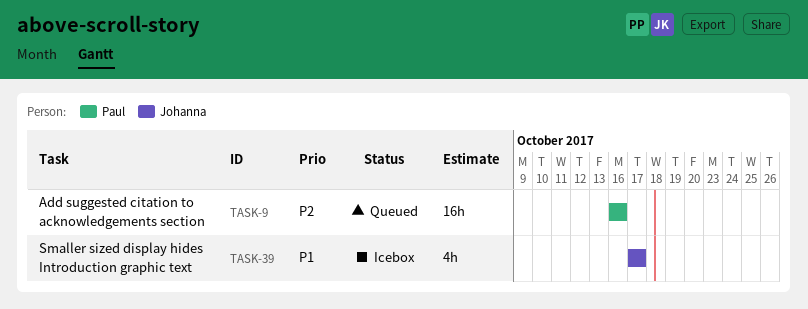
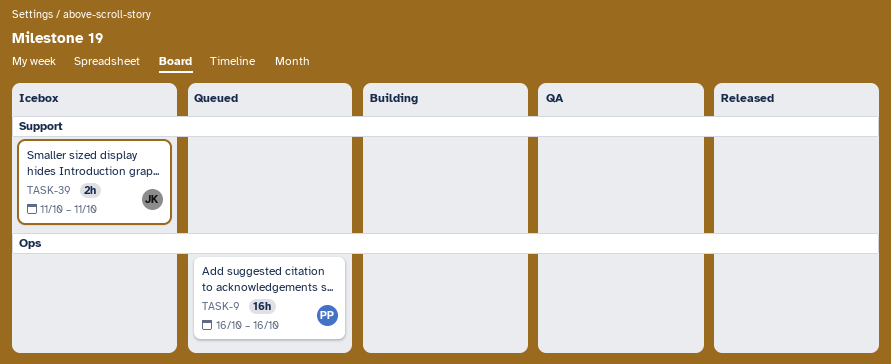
TASK-39, estimate: 4h -> 2h
TASK-39, start: Oct 17 -> Oct 11
TASK-39, due: Oct 17 -> Oct 11

